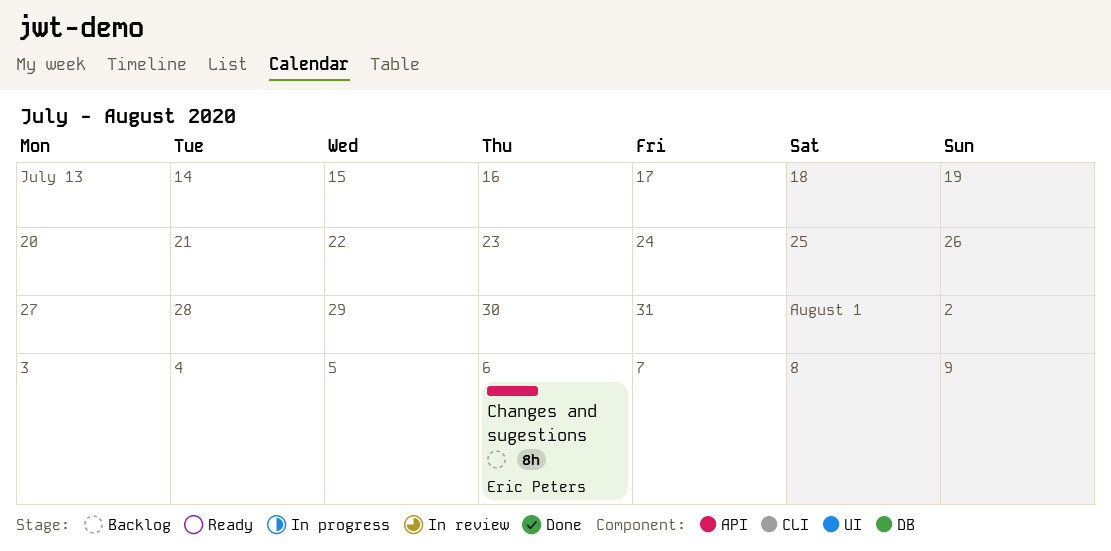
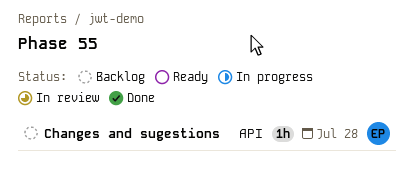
Changes and sugestions, estimate: 8h -> 1h
Changes and sugestions, due: Aug 6 -> Jul 28

